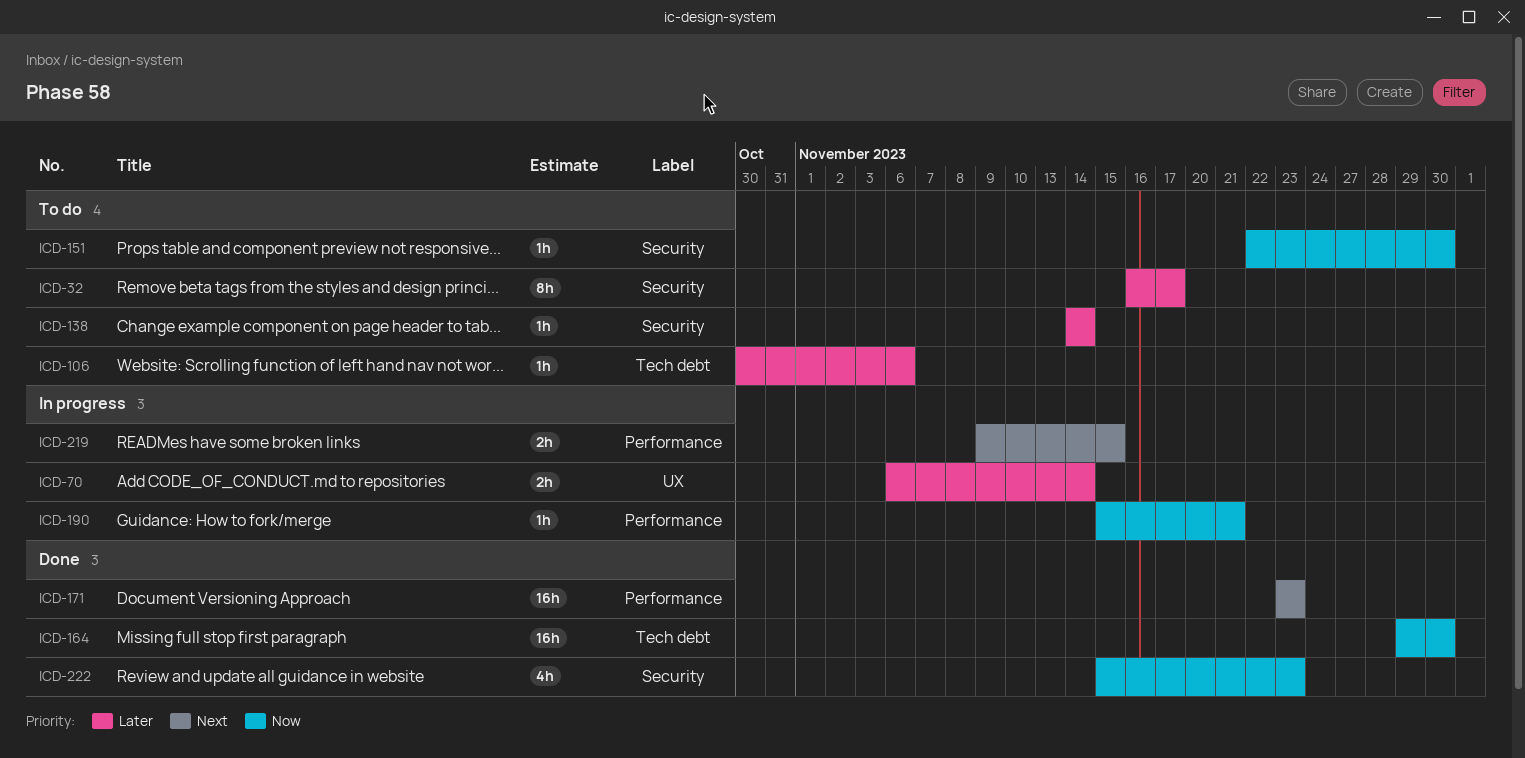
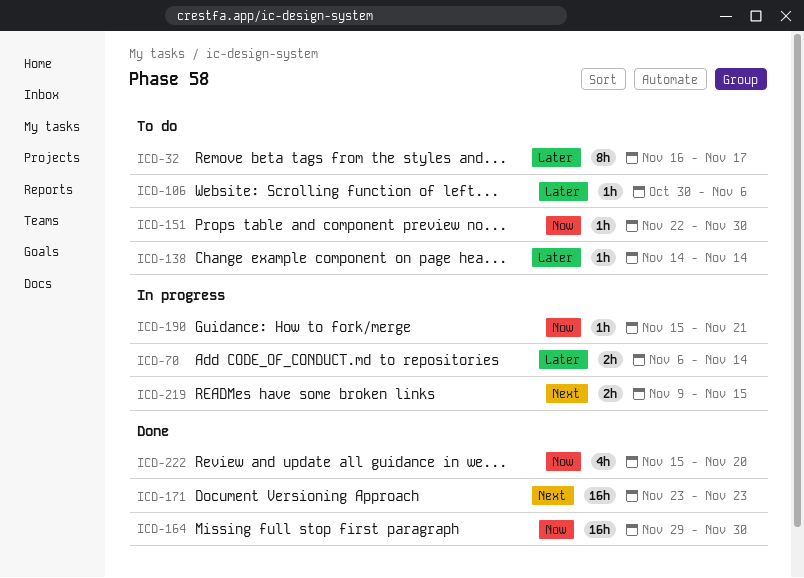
ICD-222, due: Nov 23 -> Nov 20

